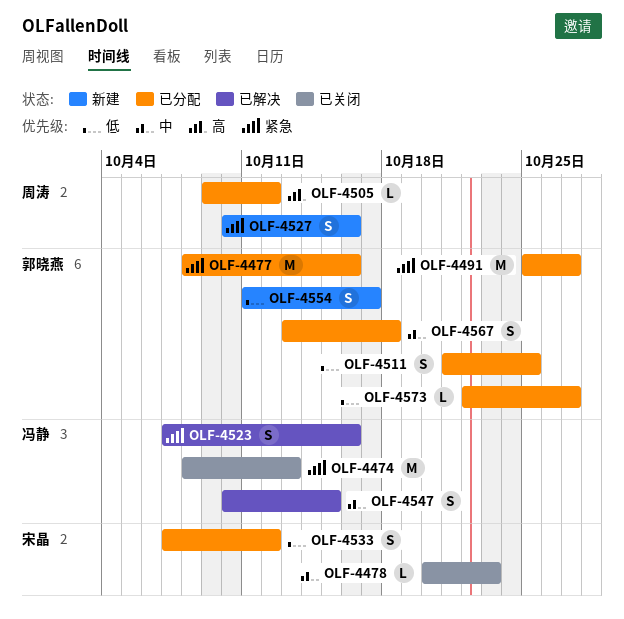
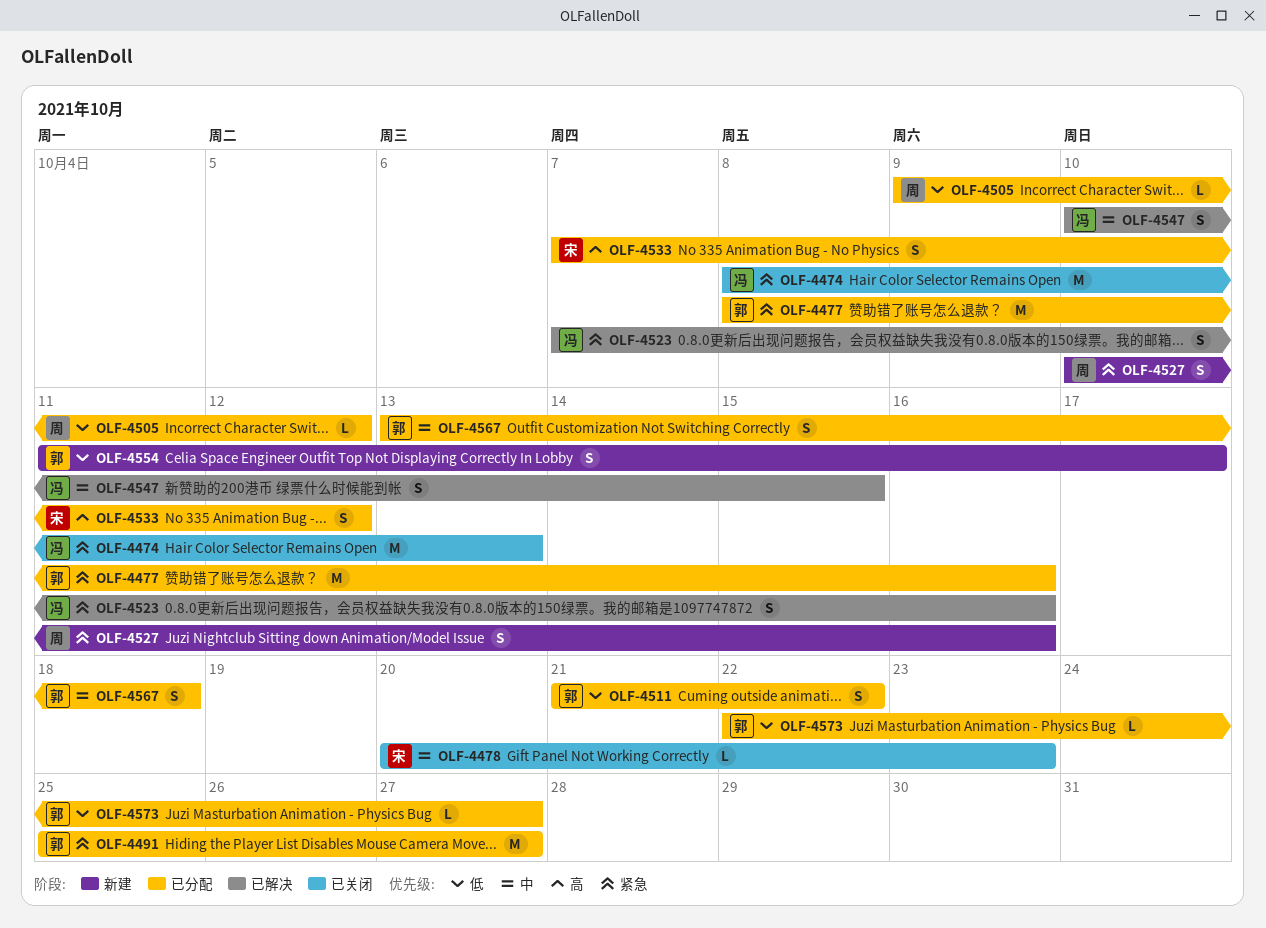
OLF-4505, priority: 高 -> 低
OLF-4511, due: Oct 25 -> Oct 22
OLF-4533, priority: 低 -> 高

